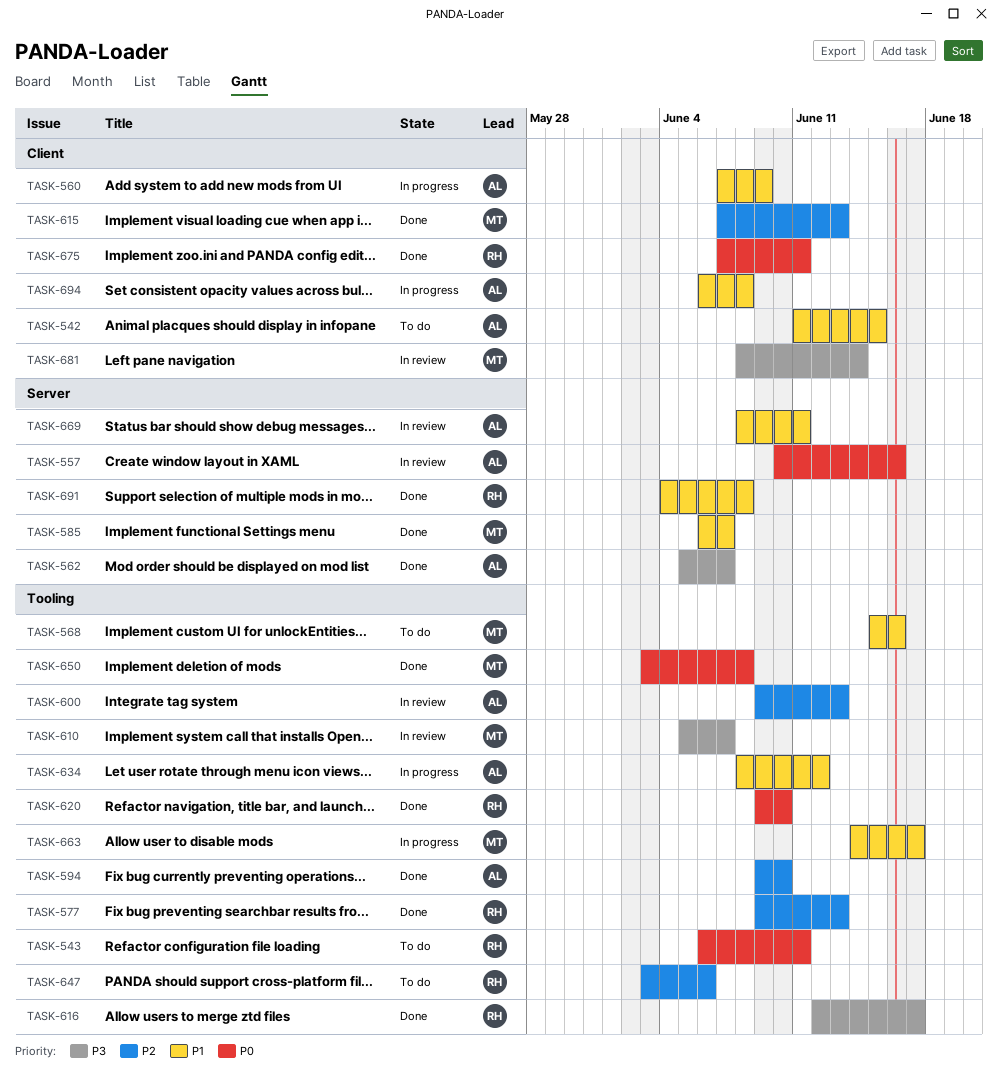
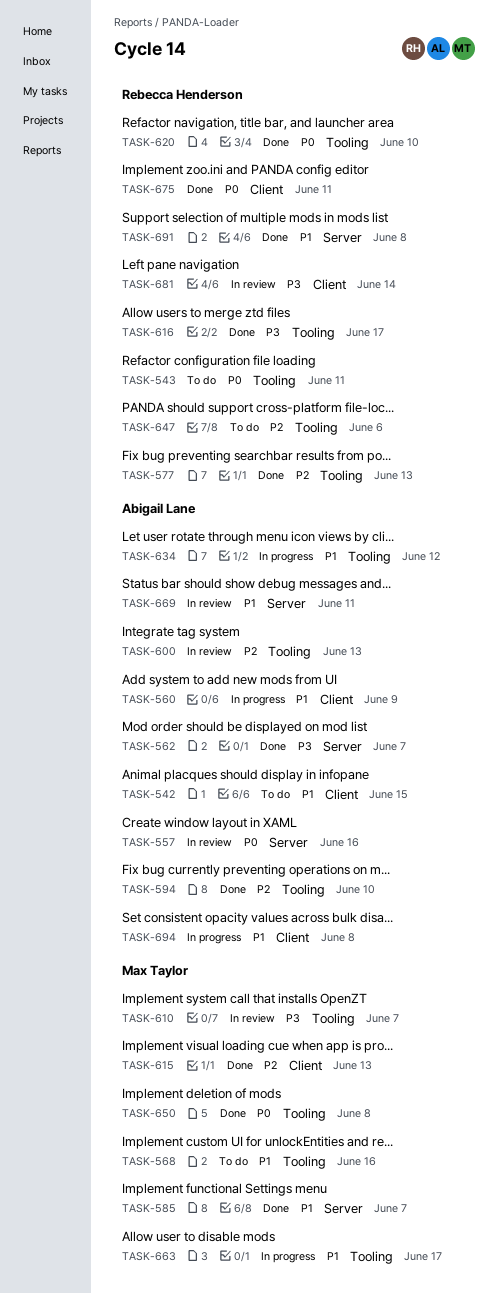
TASK-681, owner: Max Taylor -> Rebecca Henderson

